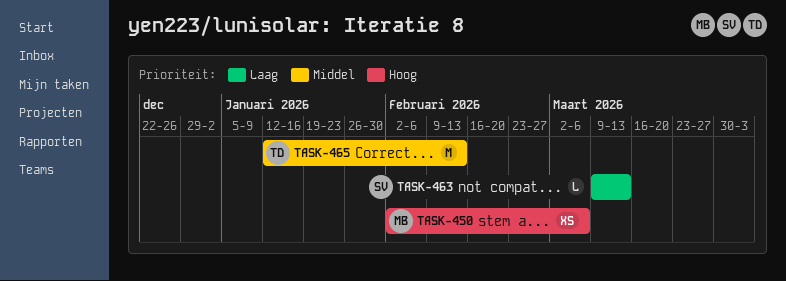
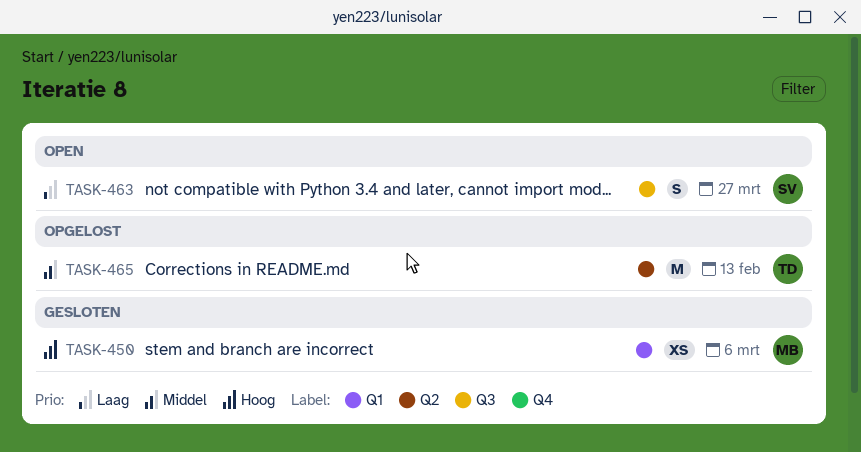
TASK-463, estimate: L -> S
TASK-463, due: Mar 13 -> Mar 27

